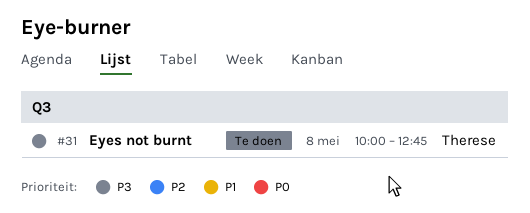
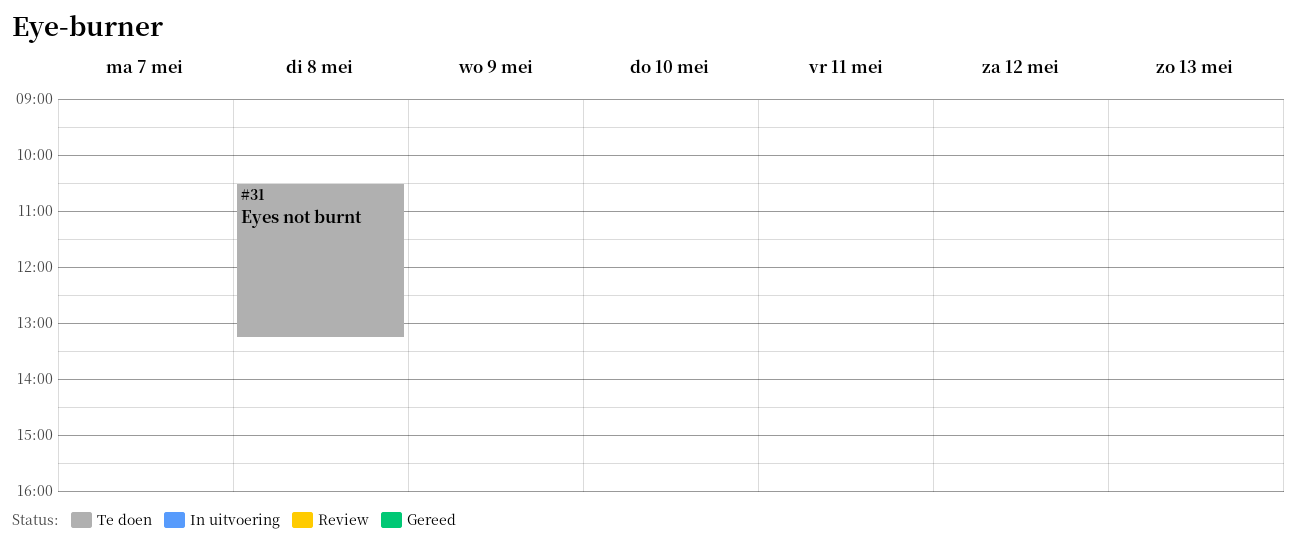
#31, begins: 10:00 -> 10:30
#31, ends: 12:45 -> 13:15

